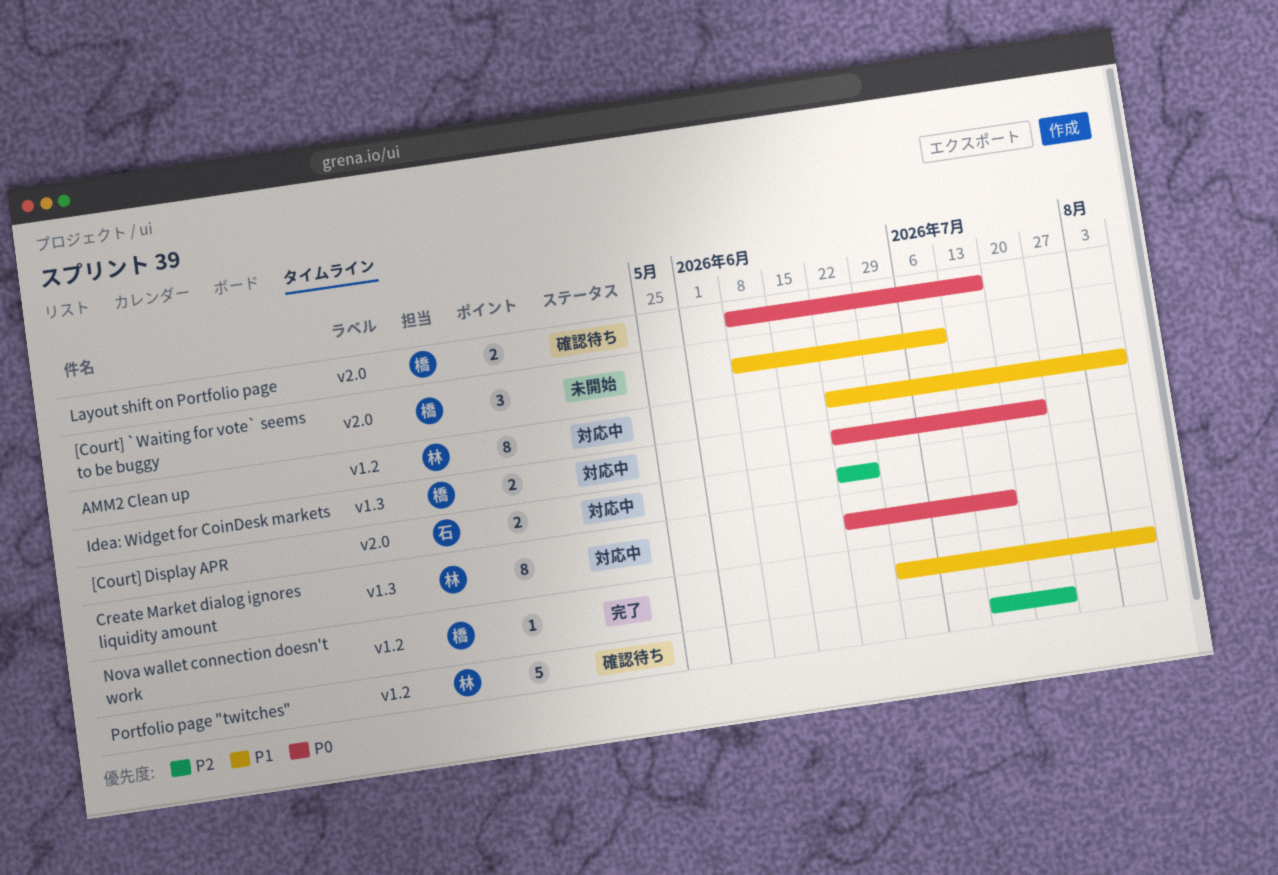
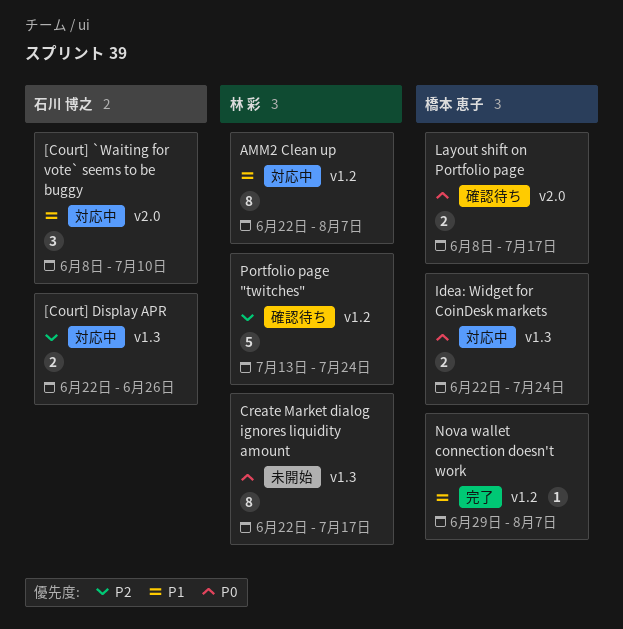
[Court] `Waiting for vote` seems to be buggy, status: 未開始 -> 対応中
[Court] `Waiting for vote` seems to be buggy, owner: 橋本 恵子 -> 石川 博之
[Court] Display APR, label: v2.0 -> v1.3
Create Market dialog ignores liquidity amount, status: 対応中 -> 未開始

